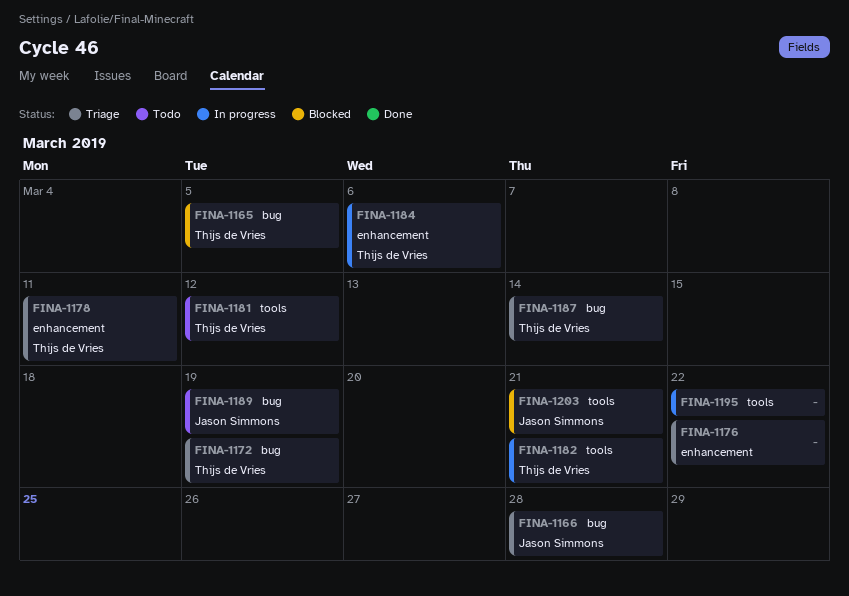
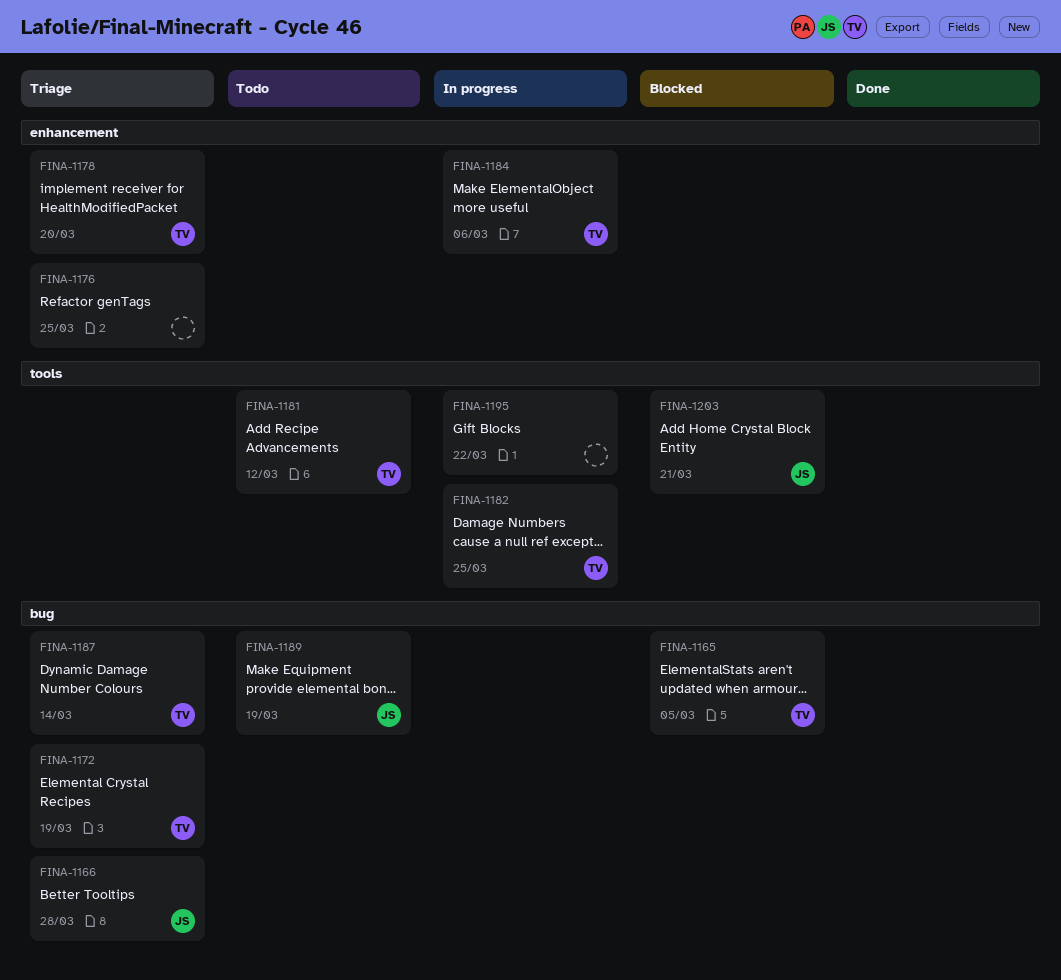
FINA-1176, due: Mar 22 -> Mar 25
FINA-1178, due: Mar 11 -> Mar 20
FINA-1182, due: Mar 21 -> Mar 25

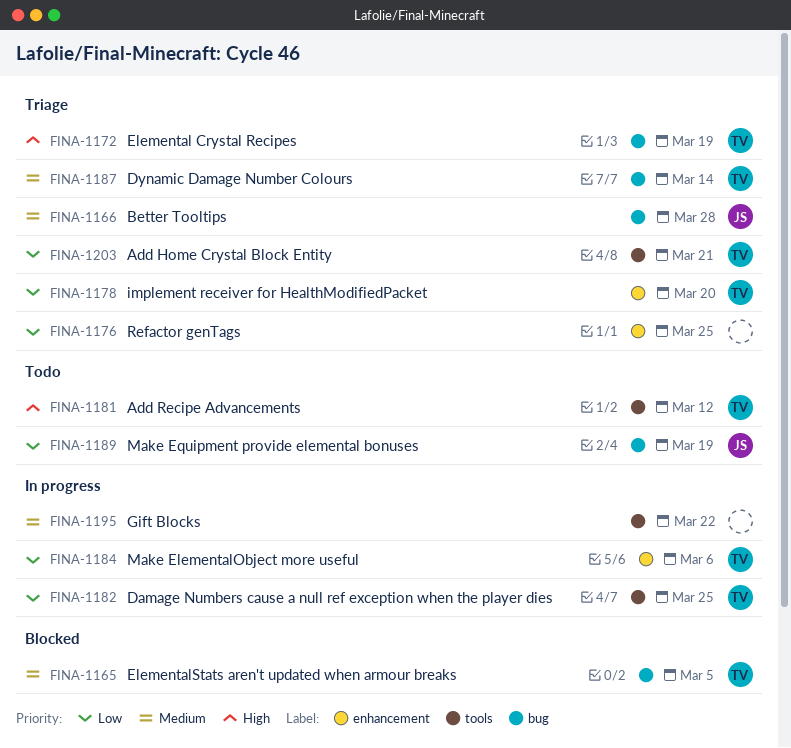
FINA-1203, status: Blocked -> Triage
FINA-1203, owner: JS -> TV

